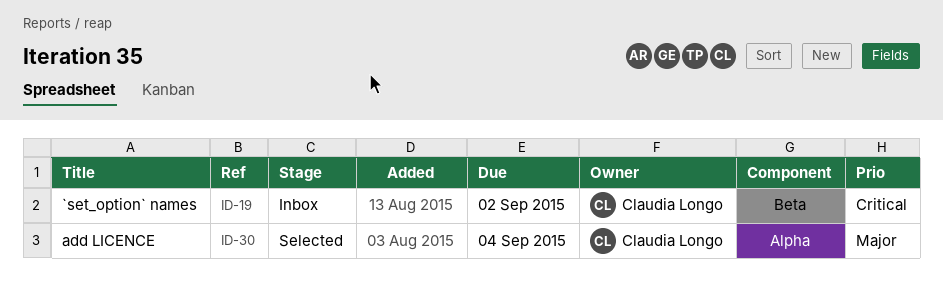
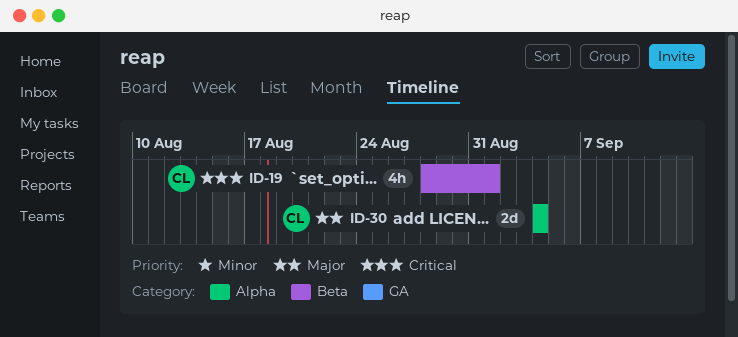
ID-19, due: Sep 2 -> Sep 1

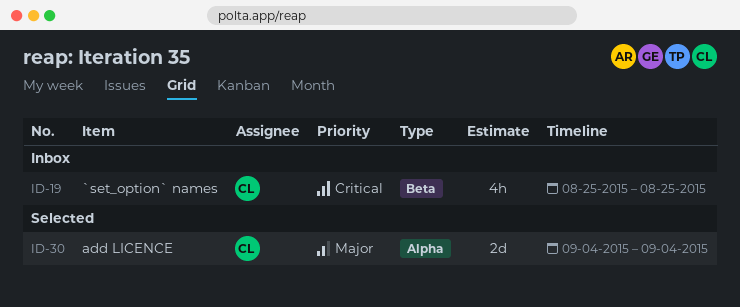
ID-19, start: Aug 28 -> Aug 25
ID-19, due: Sep 1 -> Aug 25

